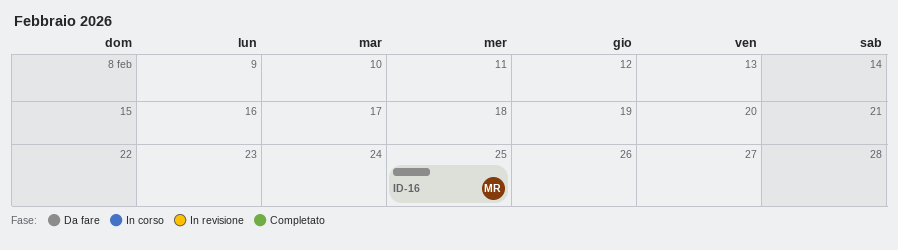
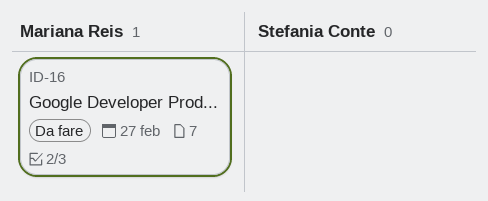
ID-16, due: Feb 25 -> Feb 27

